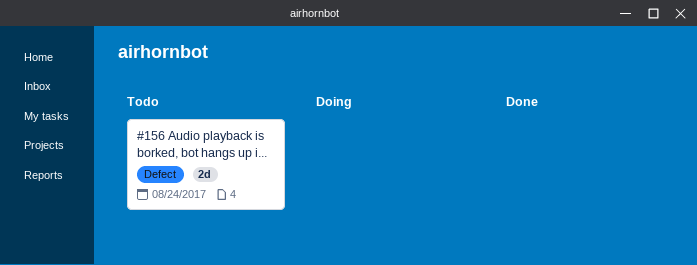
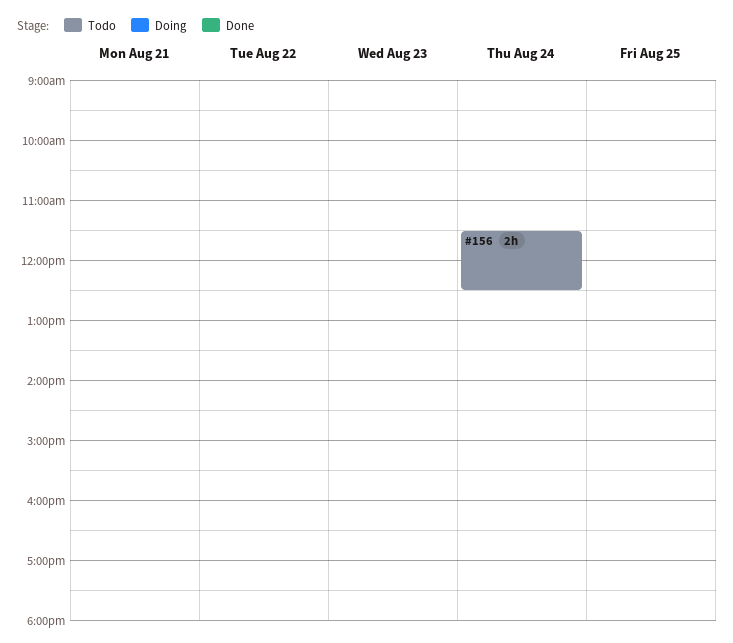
#156, estimate: 2d -> 2h

